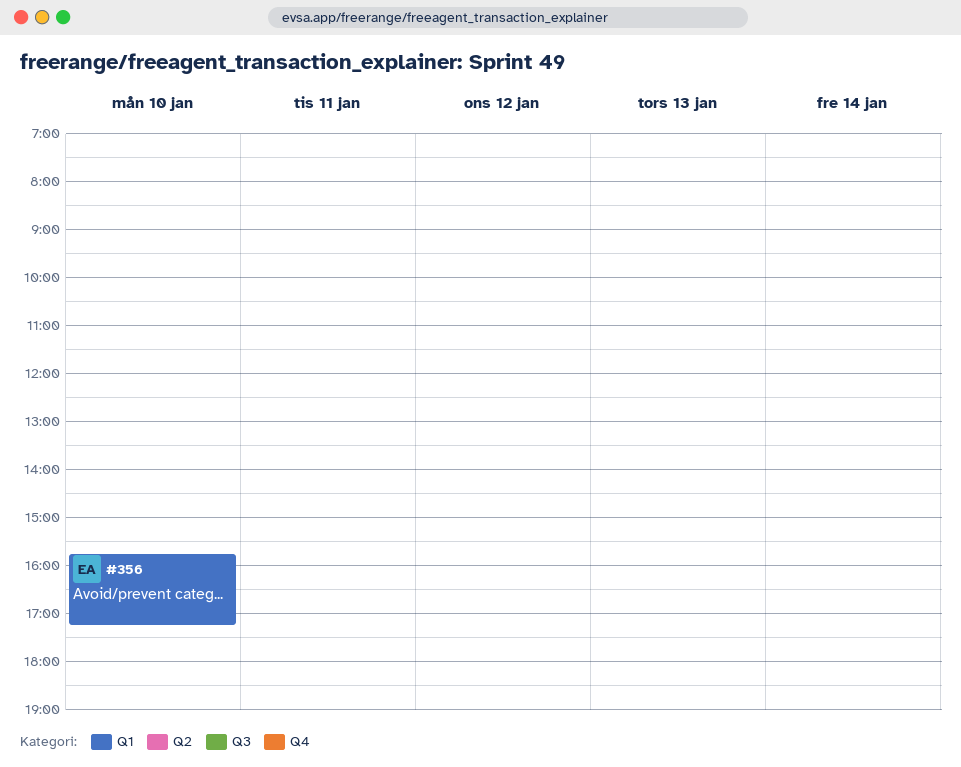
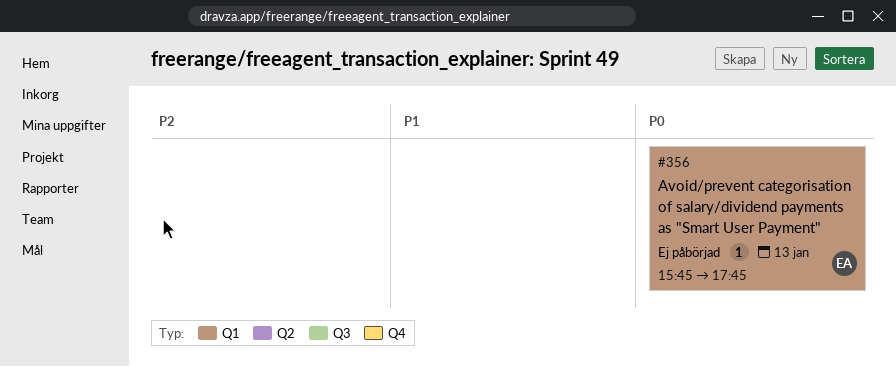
#356, day: Jan 10 -> Jan 13
#356, ends: 17:15 -> 17:45

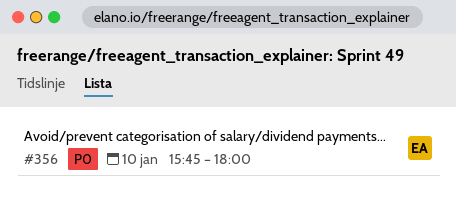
#356, day: Jan 13 -> Jan 10
#356, ends: 17:45 -> 18:00

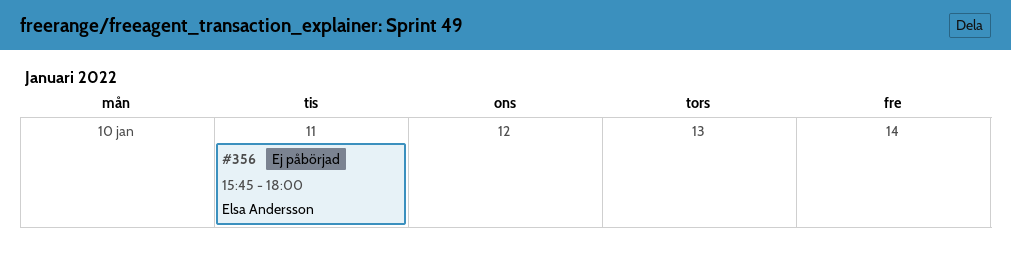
#356, day: Jan 10 -> Jan 11

